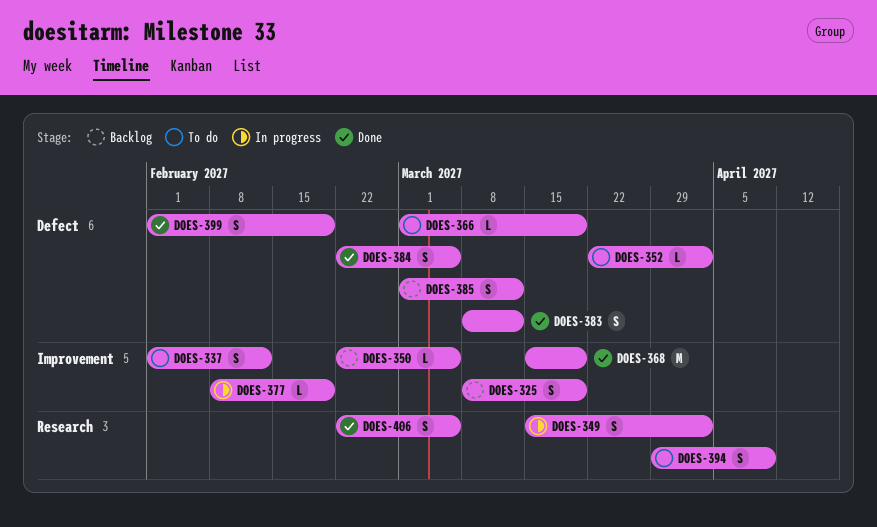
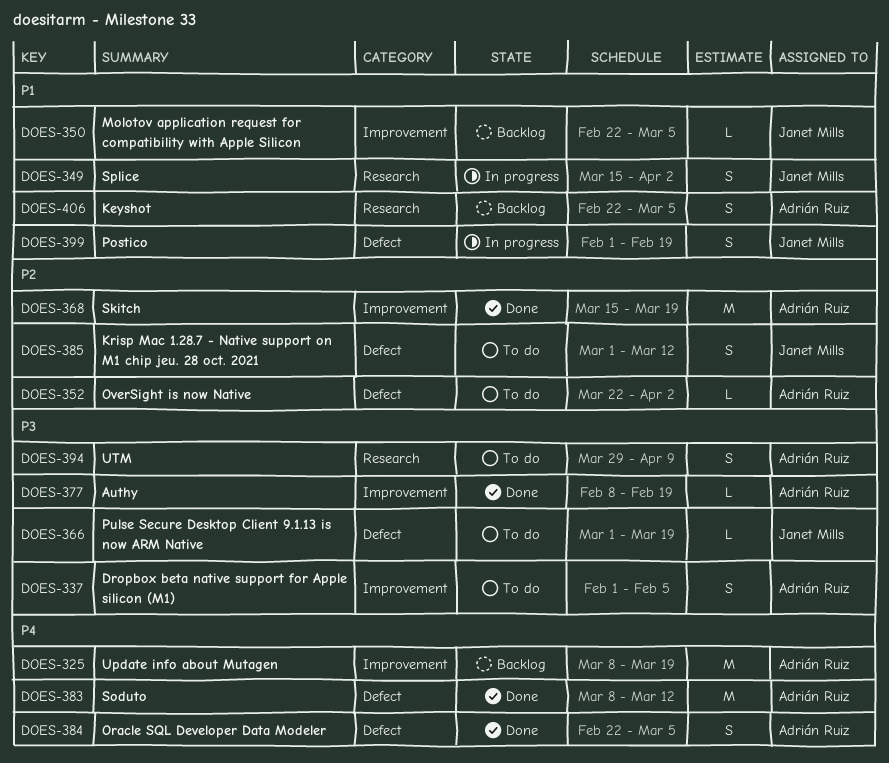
DOES-325, estimate: S -> M
DOES-337, due: Feb 12 -> Feb 5
DOES-377, status: In progress -> Done
DOES-383, estimate: S -> M
DOES-385, status: Backlog -> To do
DOES-399, status: Done -> In progress
DOES-406, status: Done -> Backlog

